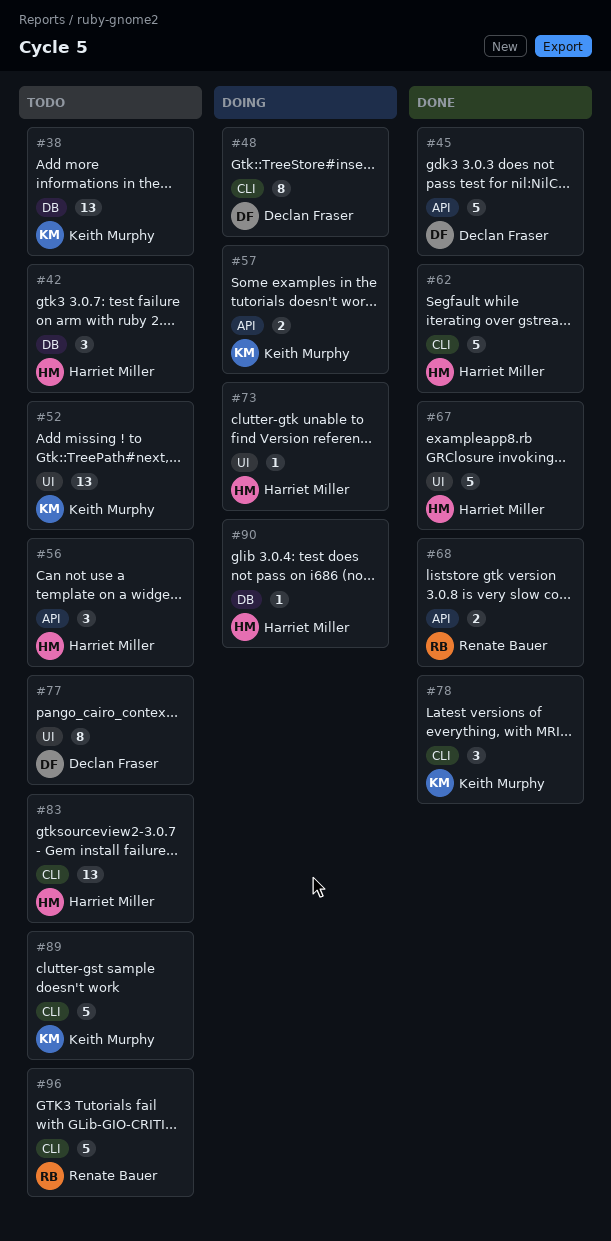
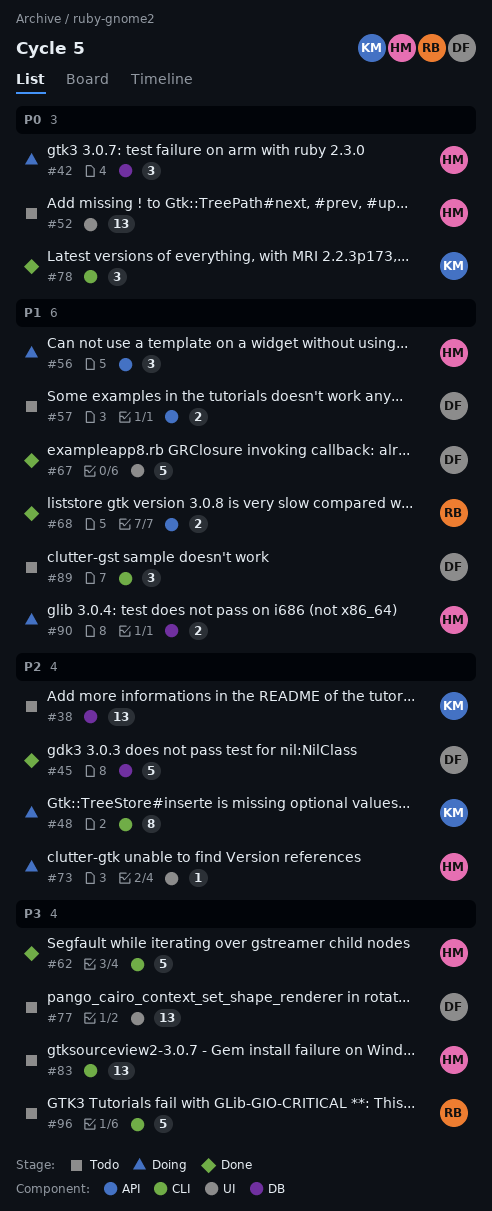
#42, status: Todo -> Doing
#45, label: API -> DB
#48, owner: Declan Fraser -> Keith Murphy
#52, owner: Keith Murphy -> Harriet Miller
#56, status: Todo -> Doing
#57, status: Doing -> Todo
#57, owner: Keith Murphy -> Declan Fraser
#67, owner: Harriet Miller -> Declan Fraser
#77, estimate: 8 -> 13
#89, owner: Keith Murphy -> Declan Fraser
#89, estimate: 5 -> 3
#90, estimate: 1 -> 2

